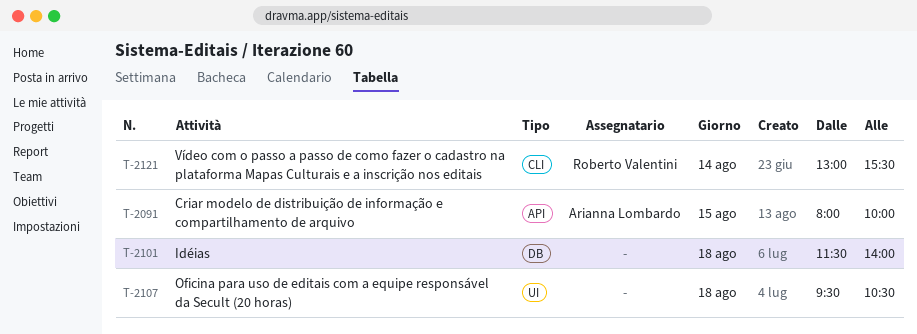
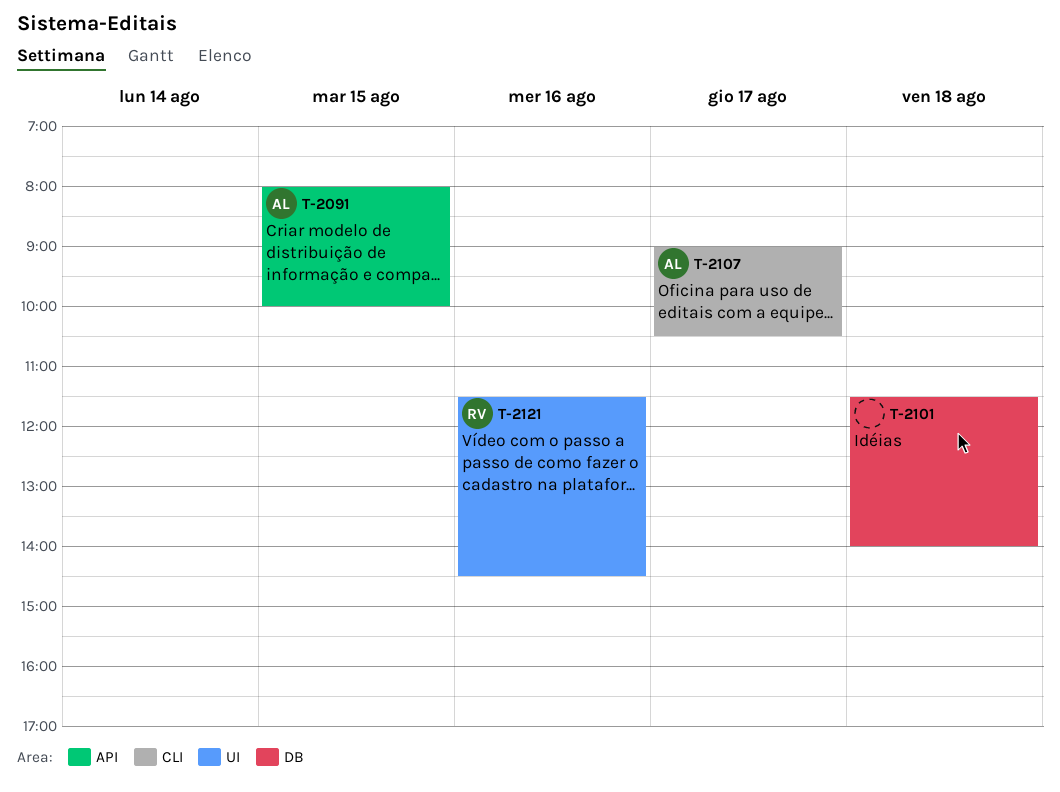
T-2107, owner: none -> Arianna Lombardo
T-2107, label: UI -> CLI
T-2107, day: Aug 18 -> Aug 17
T-2107, begins: 09:30 -> 09:00
T-2121, label: CLI -> UI
T-2121, day: Aug 14 -> Aug 16
T-2121, begins: 13:00 -> 11:30
T-2121, ends: 15:30 -> 14:30

